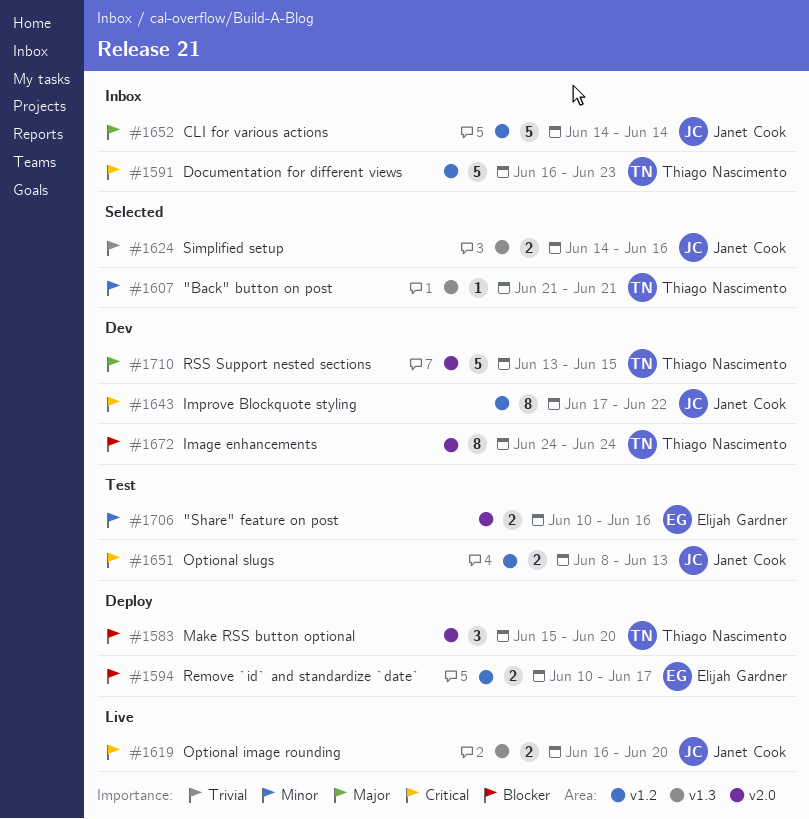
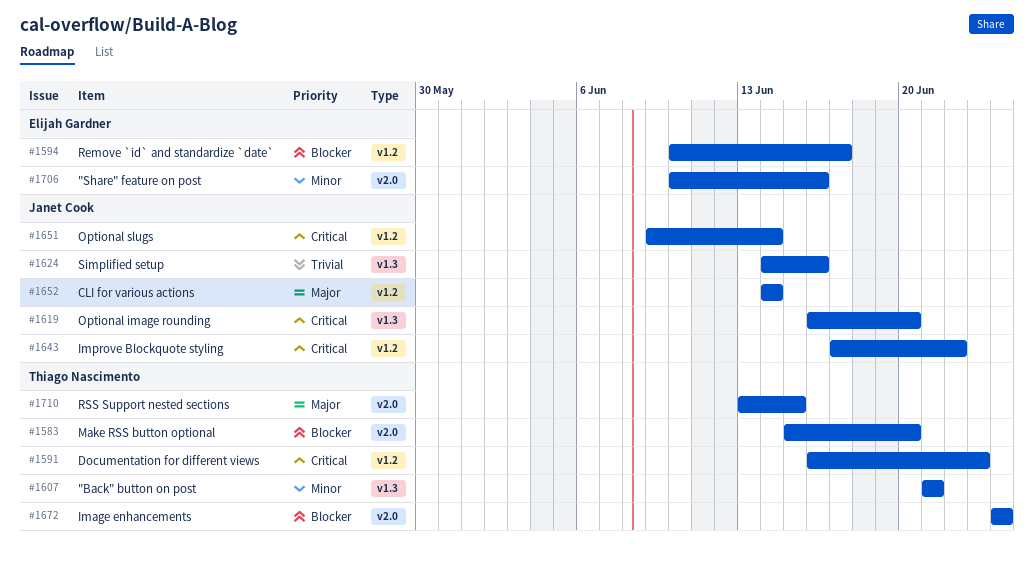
#1651, start: Jun 8 -> Jun 9
#1651, due: Jun 13 -> Jun 14

